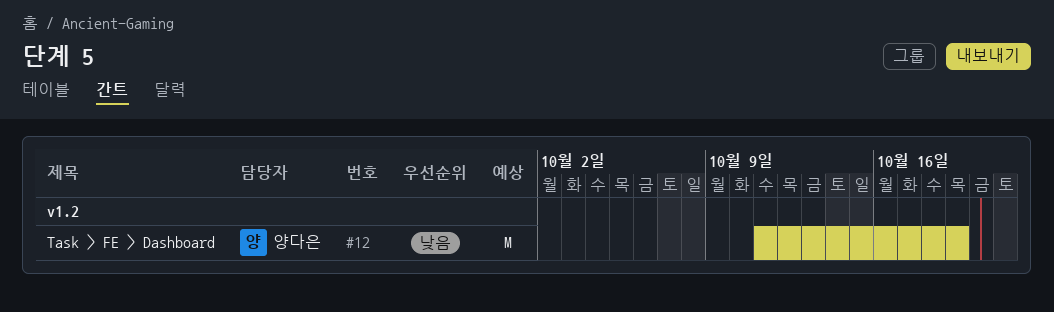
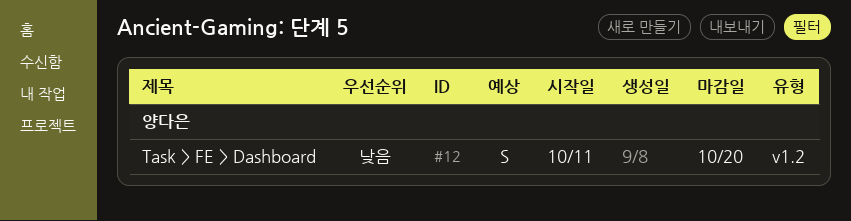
#12, estimate: M -> S
#12, due: Oct 19 -> Oct 20

